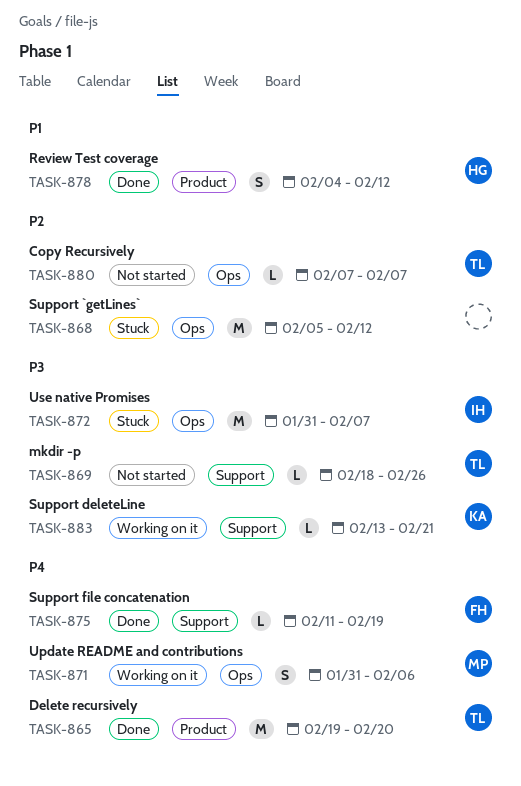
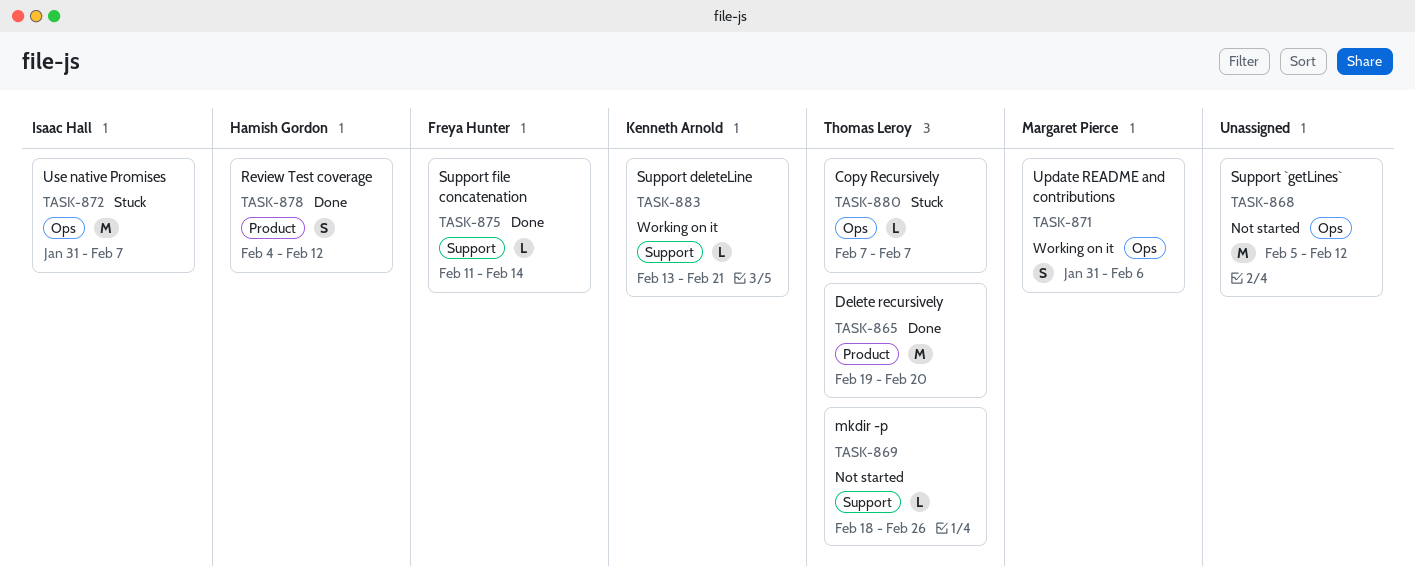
TASK-868, status: Stuck -> Not started
TASK-875, due: Feb 19 -> Feb 14
TASK-880, status: Not started -> Stuck

